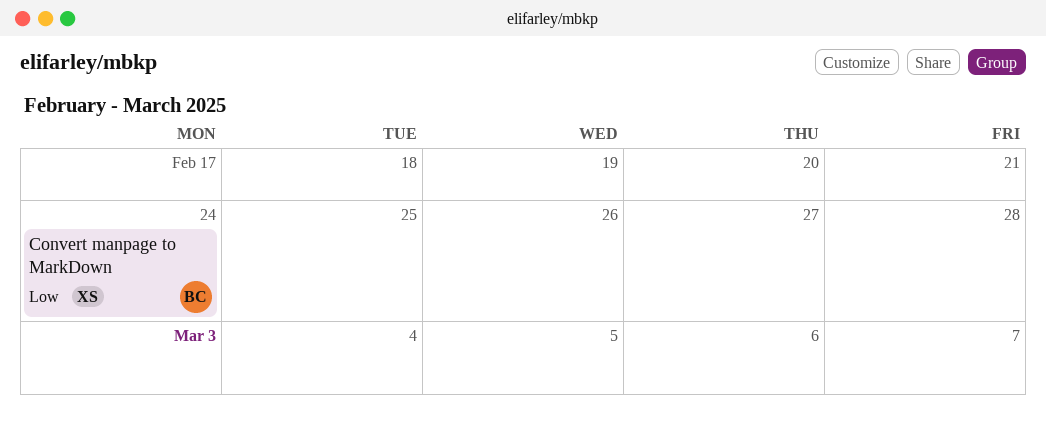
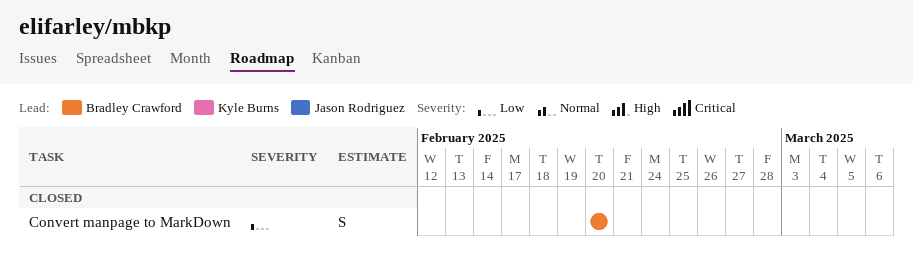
Convert manpage to MarkDown, estimate: XS -> S
Convert manpage to MarkDown, due: Feb 24 -> Feb 20

